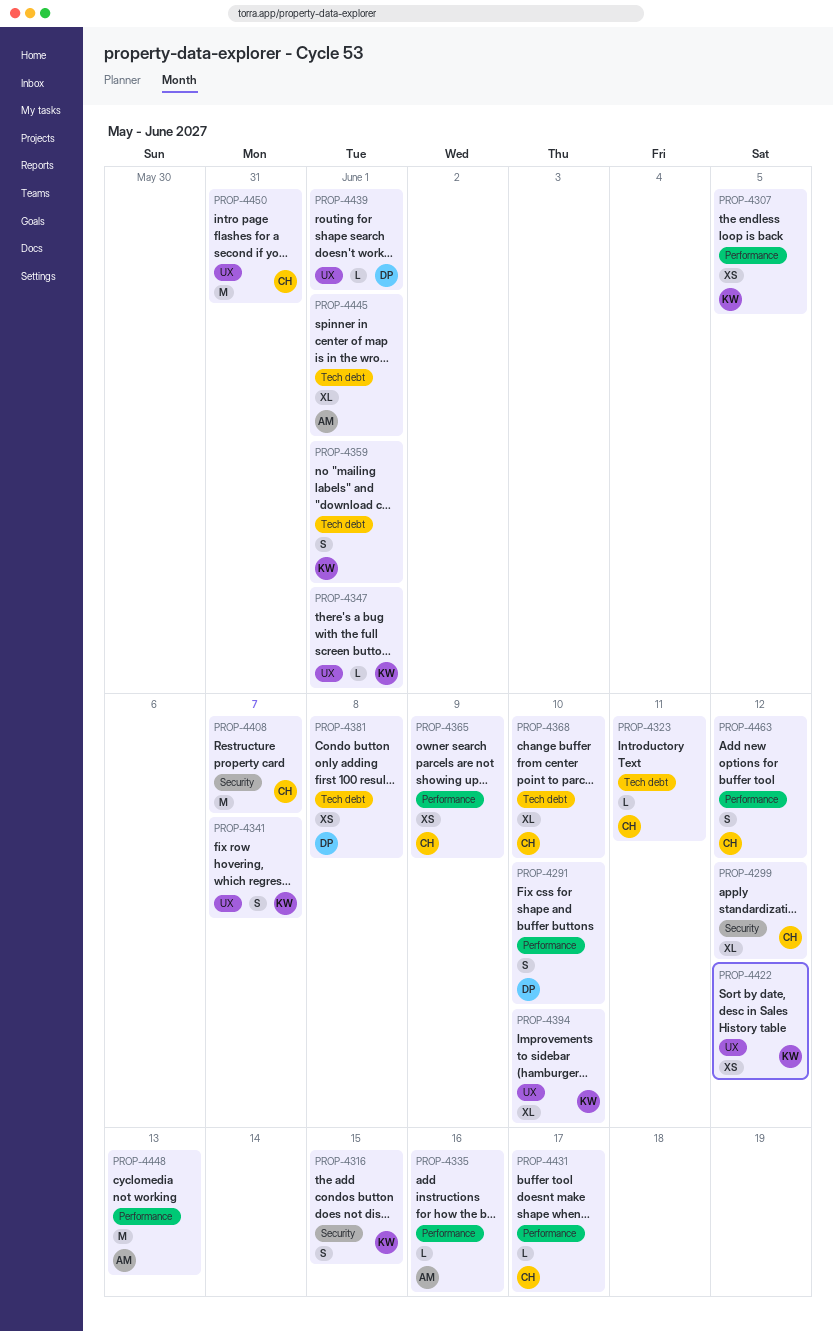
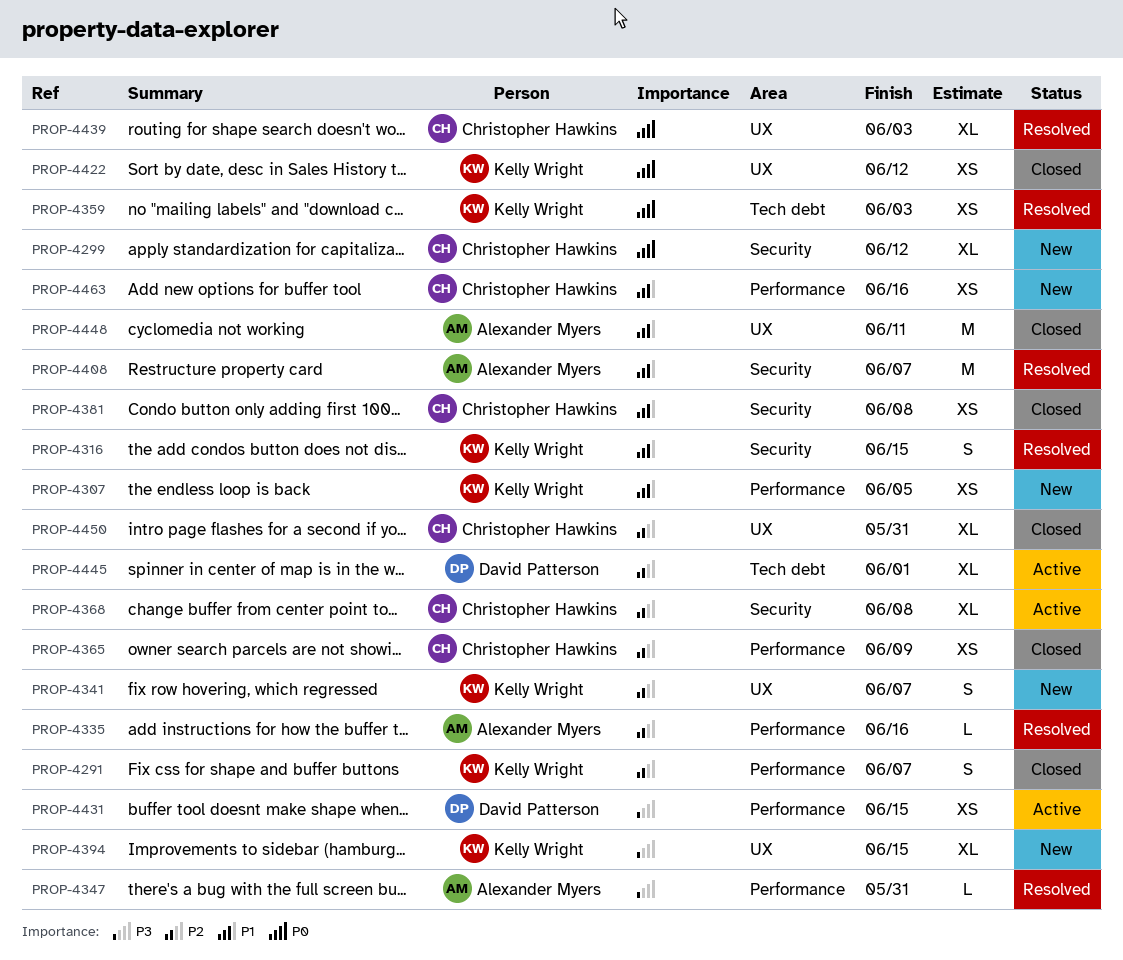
PROP-4291, owner: David Patterson -> Kelly Wright
PROP-4291, due: Jun 10 -> Jun 7
PROP-4323: present -> none
PROP-4347, owner: Kelly Wright -> Alexander Myers
PROP-4347, label: UX -> Performance
PROP-4347, due: Jun 1 -> May 31
PROP-4359, estimate: S -> XS
PROP-4359, due: Jun 1 -> Jun 3
PROP-4368, label: Tech debt -> Security
PROP-4368, due: Jun 10 -> Jun 8
PROP-4381, owner: David Patterson -> Christopher Hawkins
PROP-4381, label: Tech debt -> Security
PROP-4394, due: Jun 10 -> Jun 15
PROP-4408, owner: Christopher Hawkins -> Alexander Myers
PROP-4431, owner: Christopher Hawkins -> David Patterson
PROP-4431, estimate: L -> XS
PROP-4431, due: Jun 17 -> Jun 15
PROP-4439, owner: David Patterson -> Christopher Hawkins
PROP-4439, estimate: L -> XL
PROP-4439, due: Jun 1 -> Jun 3
PROP-4445, owner: Alexander Myers -> David Patterson
PROP-4448, label: Performance -> UX
PROP-4448, due: Jun 13 -> Jun 11
PROP-4450, estimate: M -> XL
PROP-4463, estimate: S -> XS
PROP-4463, due: Jun 12 -> Jun 16

